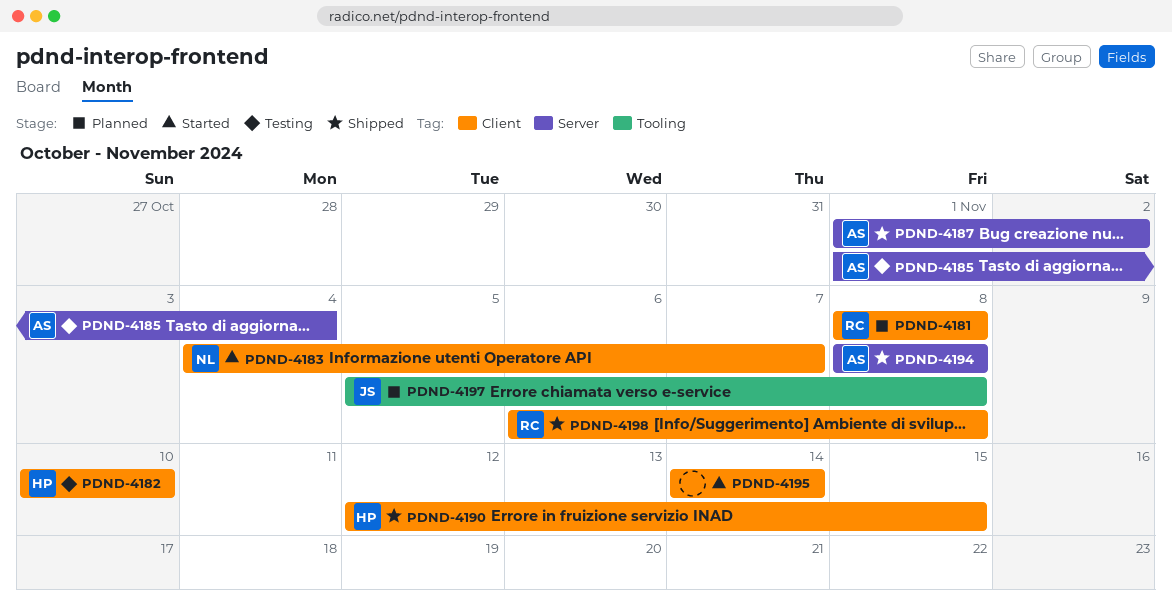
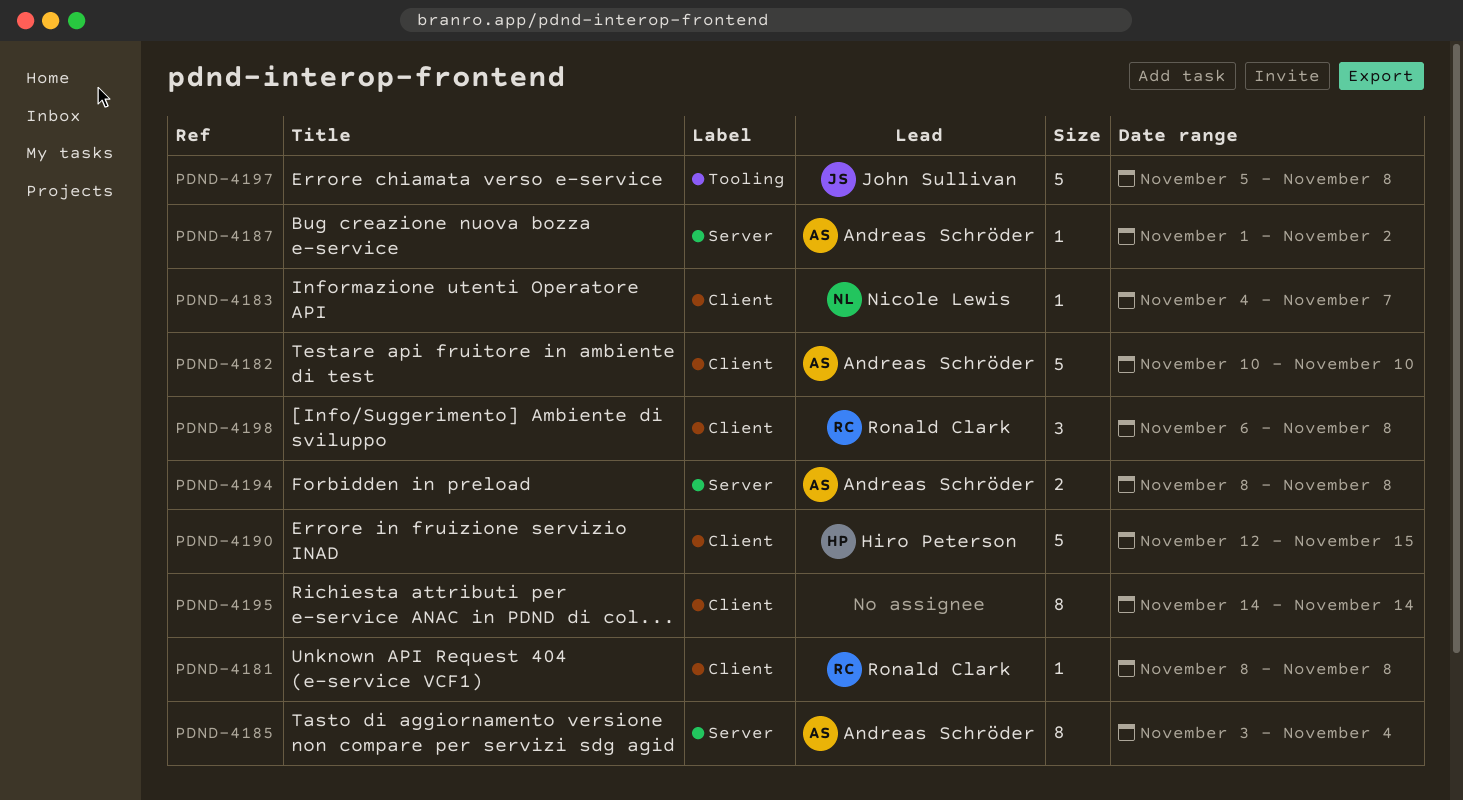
PDND-4182, owner: Hiro Peterson -> Andreas Schröder
PDND-4185, start: Nov 1 -> Nov 3

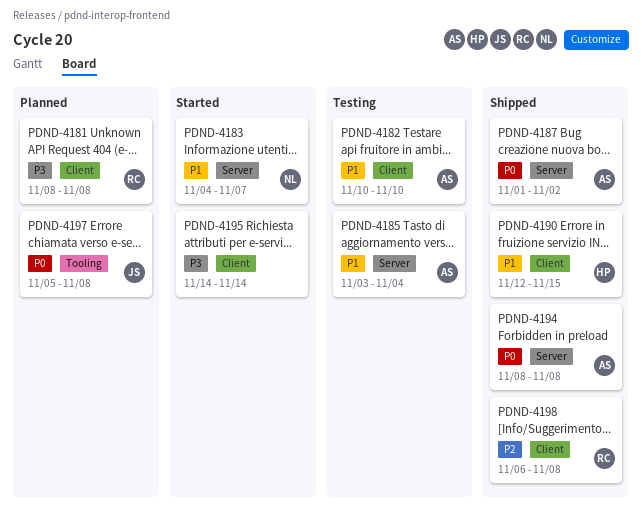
PDND-4183, label: Client -> Server

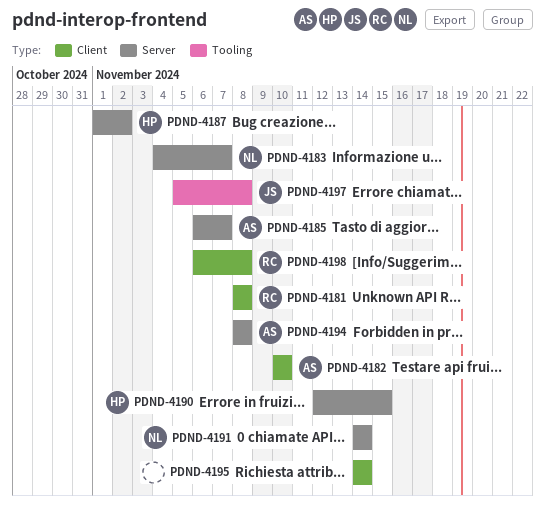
PDND-4185, start: Nov 3 -> Nov 6
PDND-4185, due: Nov 4 -> Nov 7
PDND-4187, owner: AS -> HP
PDND-4190, label: Client -> Server
PDND-4191: none -> present

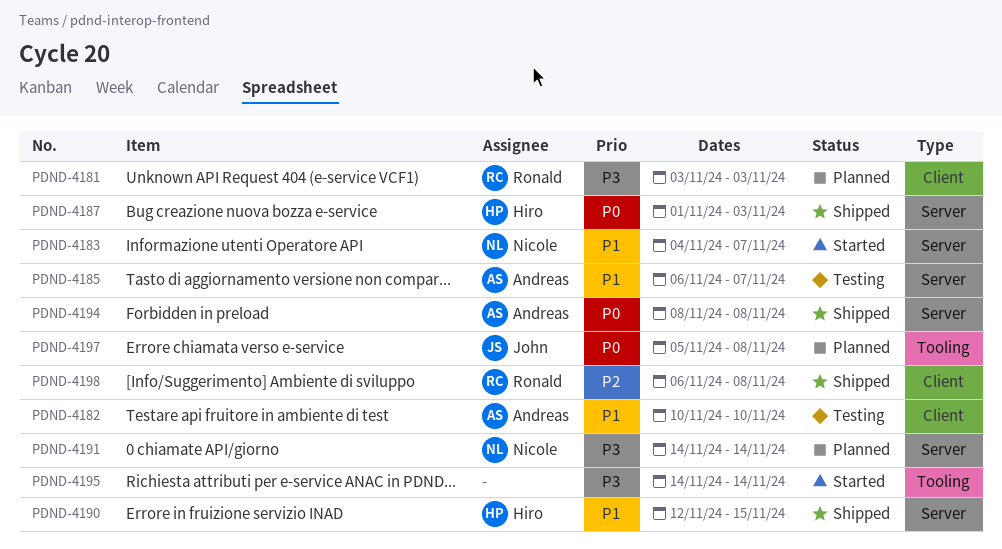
PDND-4181, start: Nov 8 -> Nov 3
PDND-4181, due: Nov 8 -> Nov 3
PDND-4187, due: Nov 2 -> Nov 3
PDND-4195, label: Client -> Tooling

